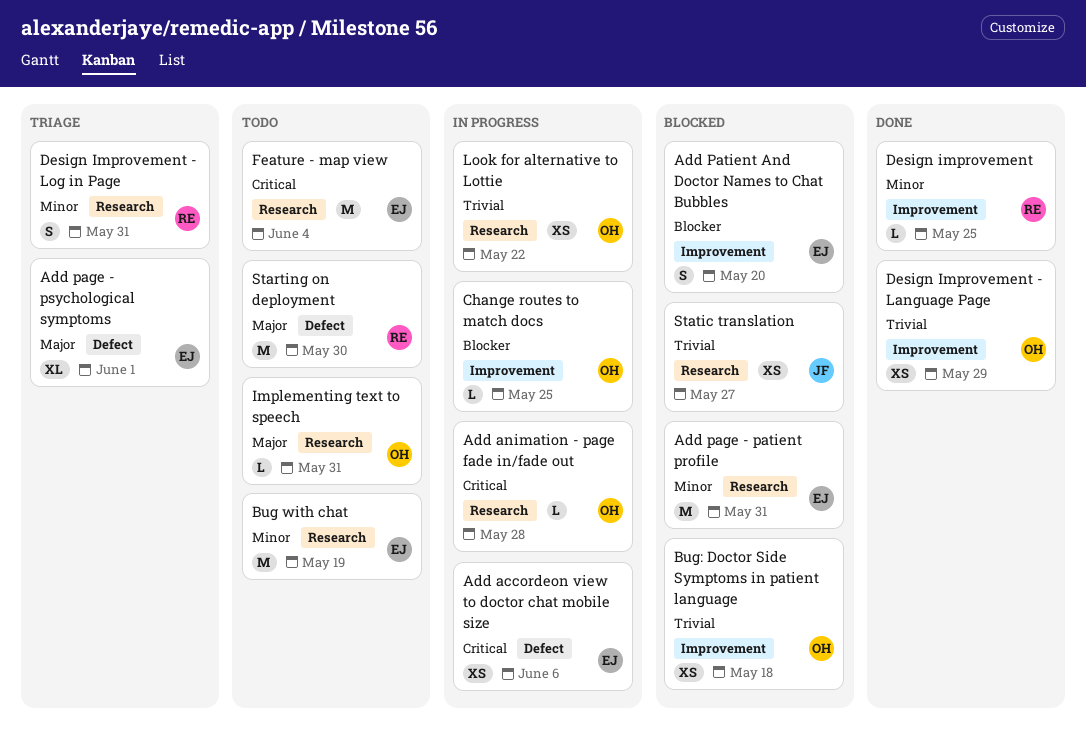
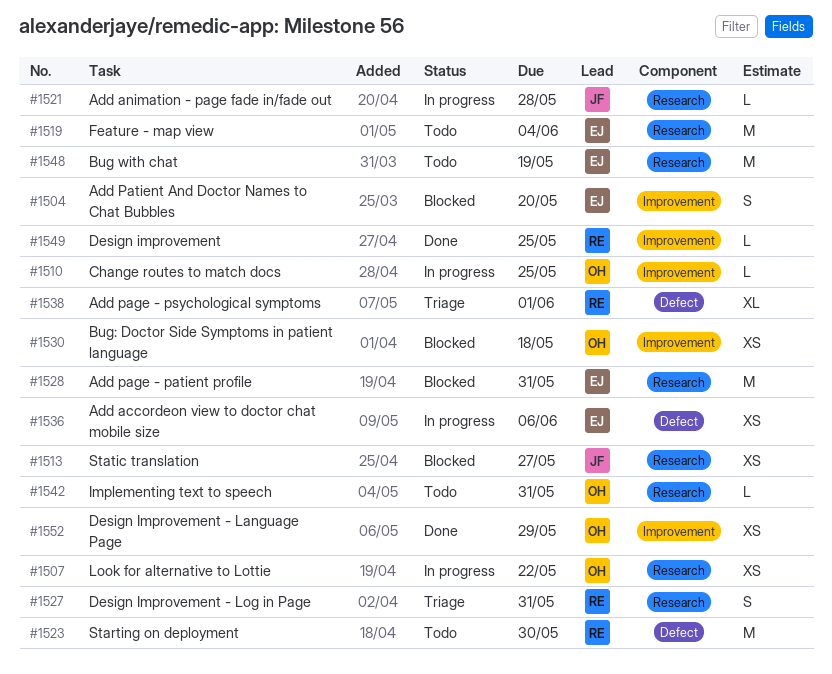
Add animation - page fade in/fade out, owner: OH -> JF
Add page - psychological symptoms, owner: EJ -> RE

